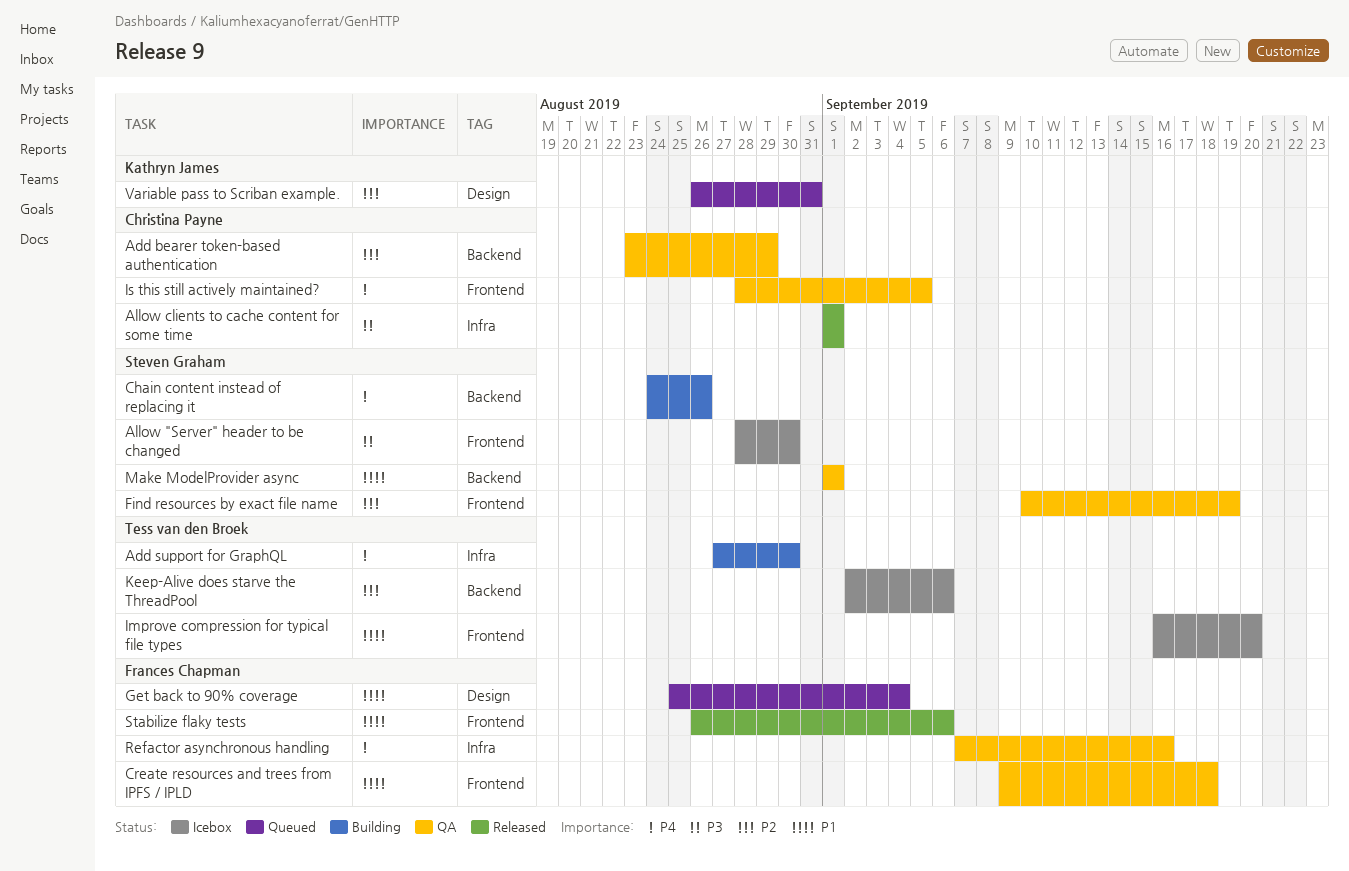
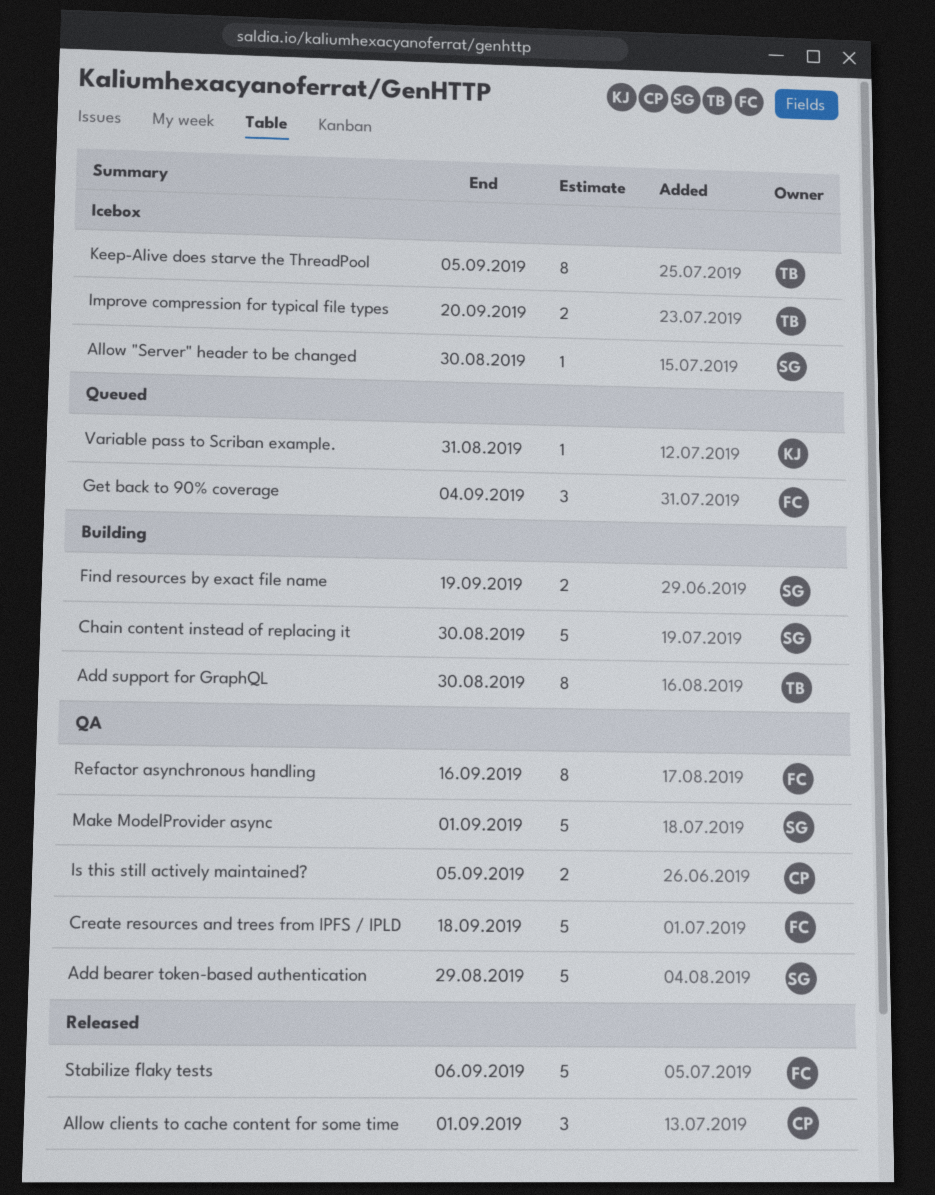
Add bearer token-based authentication, owner: Christina Payne -> Steven Graham
Chain content instead of replacing it, due: Aug 26 -> Aug 30
Find resources by exact file name, status: QA -> Building
Keep-Alive does starve the ThreadPool, due: Sep 6 -> Sep 5

